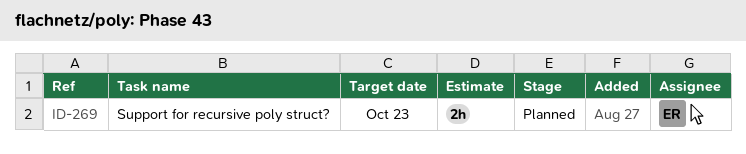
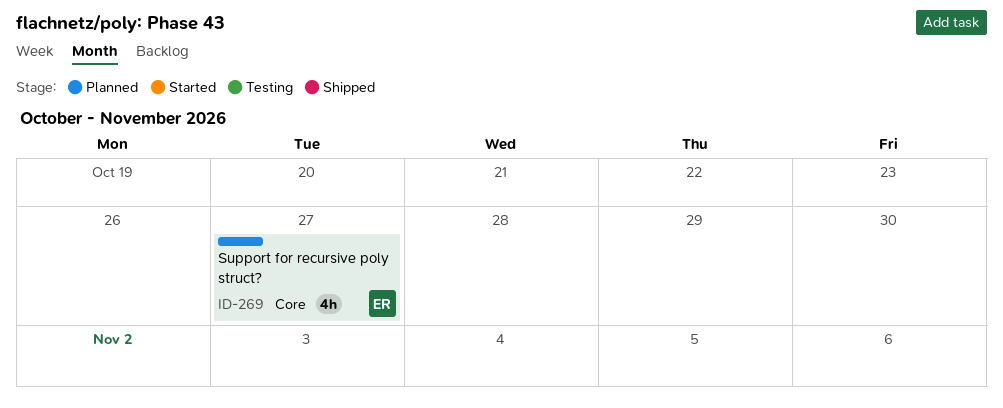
ID-269, estimate: 2h -> 4h
ID-269, due: Oct 23 -> Oct 27

